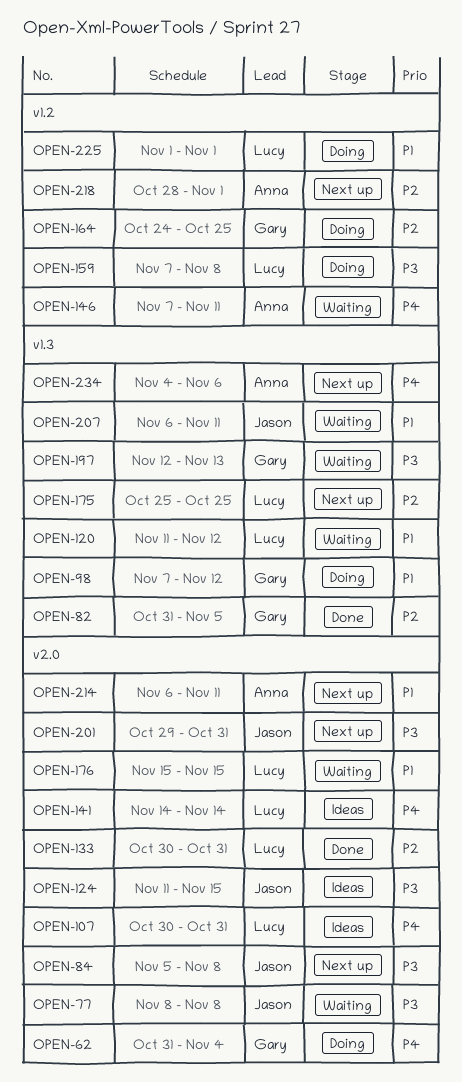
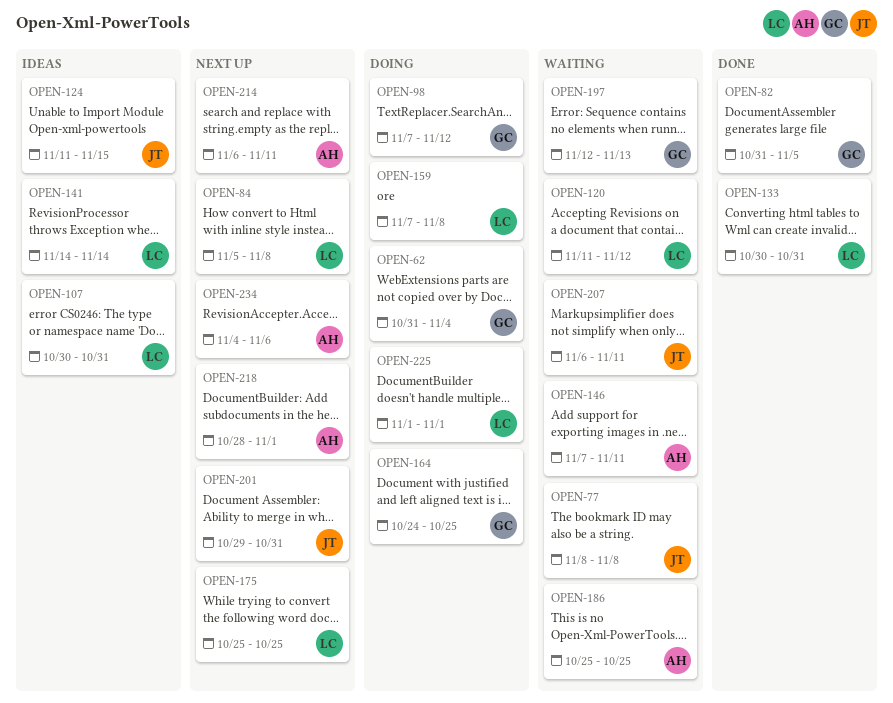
OPEN-84, owner: Jason -> Lucy
OPEN-176: present -> none
OPEN-186: none -> present

